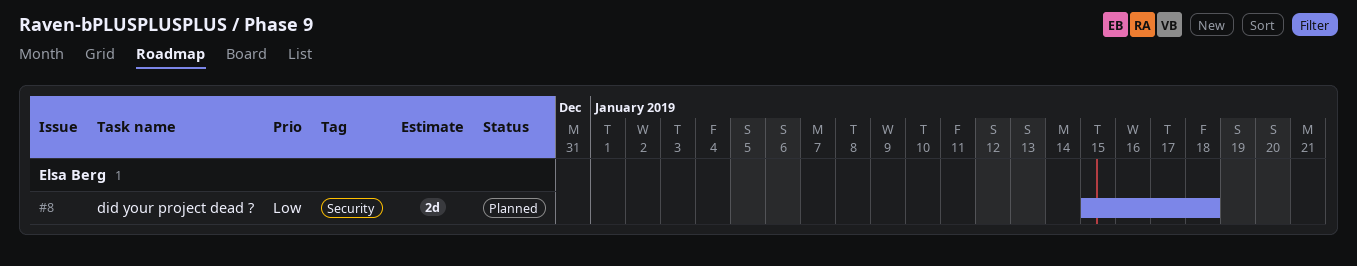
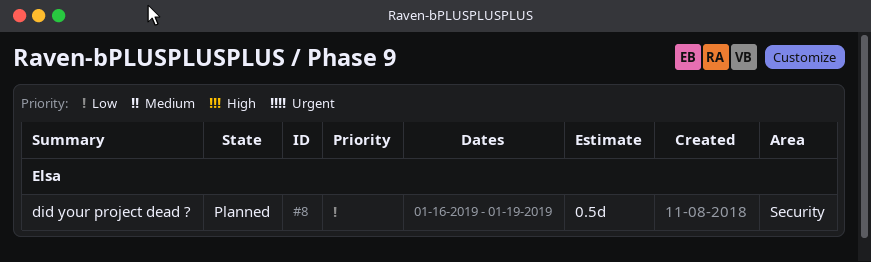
#8, estimate: 2d -> 0.5d
#8, start: Jan 15 -> Jan 16
#8, due: Jan 18 -> Jan 19

